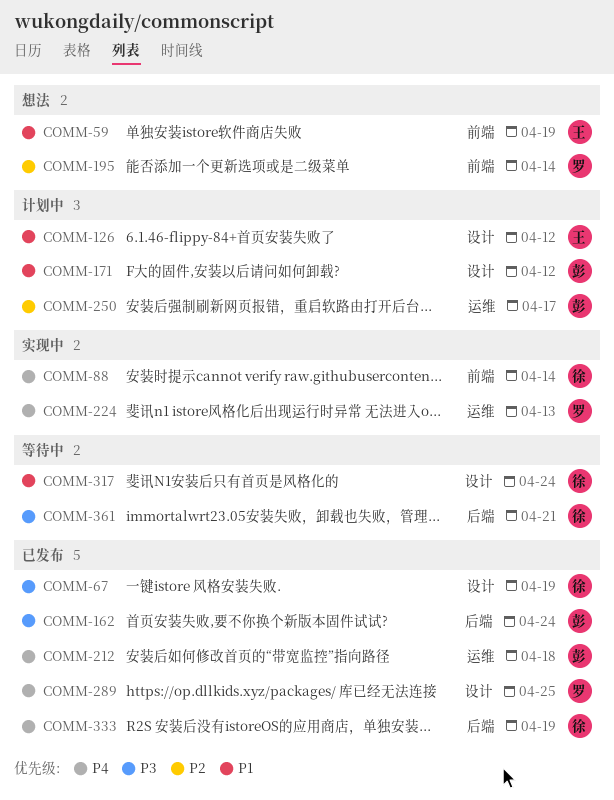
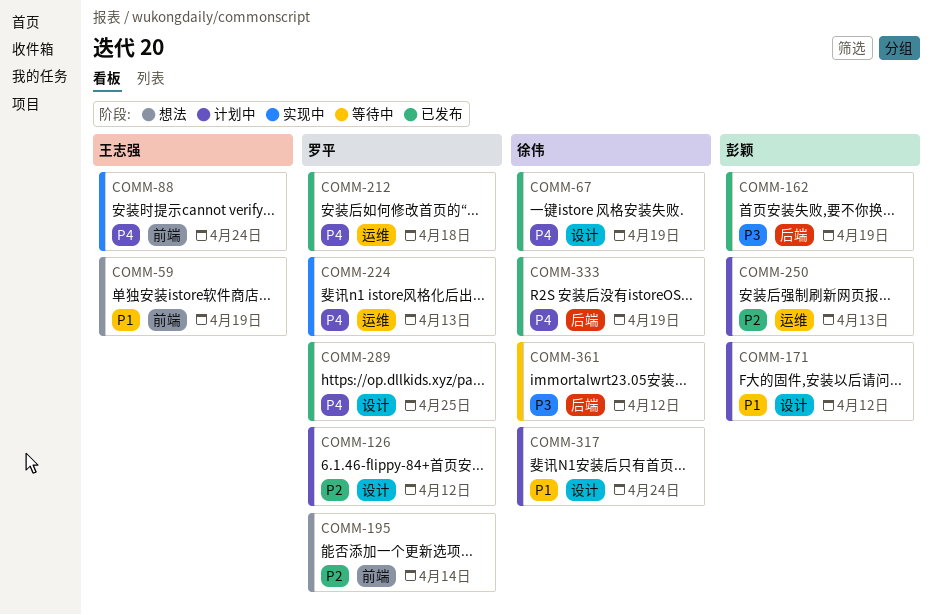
COMM-67, priority: P3 -> P4
COMM-88, owner: 徐伟 -> 王志强
COMM-88, due: Apr 14 -> Apr 24
COMM-126, owner: 王志强 -> 罗平
COMM-126, priority: P1 -> P2
COMM-162, due: Apr 24 -> Apr 19
COMM-212, owner: 彭颖 -> 罗平
COMM-250, due: Apr 17 -> Apr 13
COMM-317, status: 等待中 -> 计划中
COMM-361, due: Apr 21 -> Apr 12

